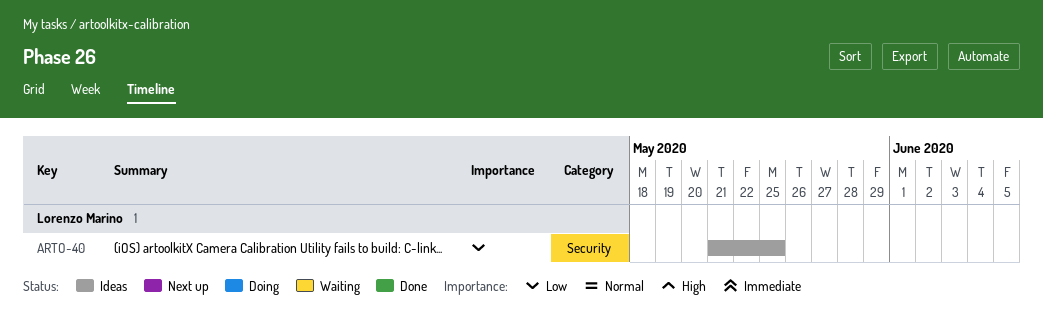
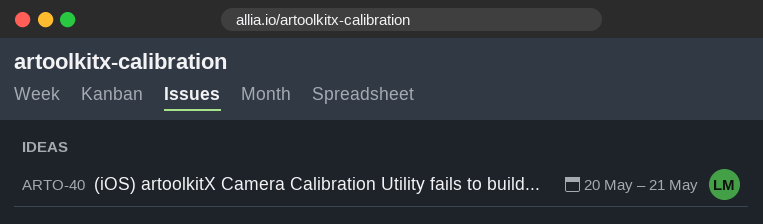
ARTO-40, start: May 21 -> May 20
ARTO-40, due: May 25 -> May 21

